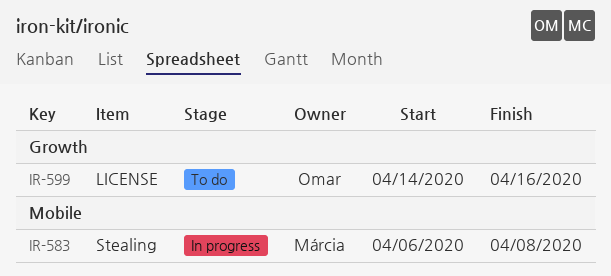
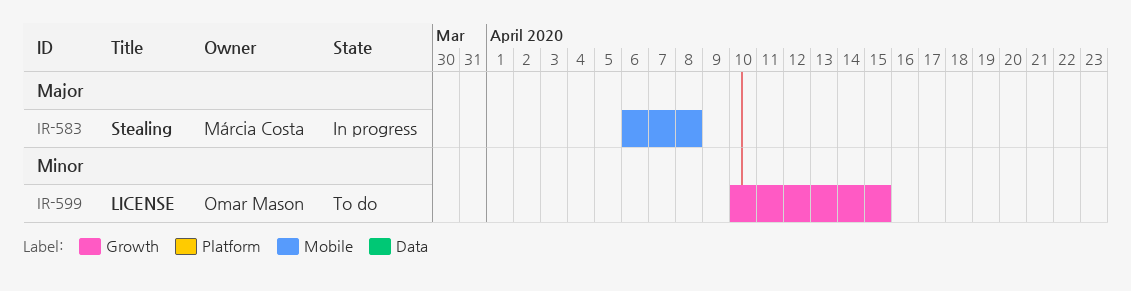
IR-599, start: Apr 14 -> Apr 10
IR-599, due: Apr 16 -> Apr 15

